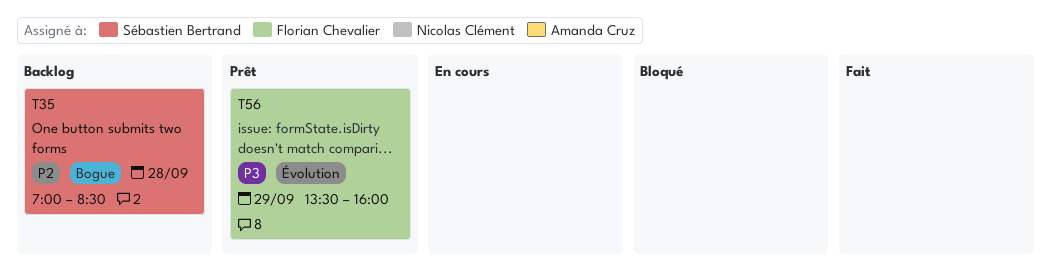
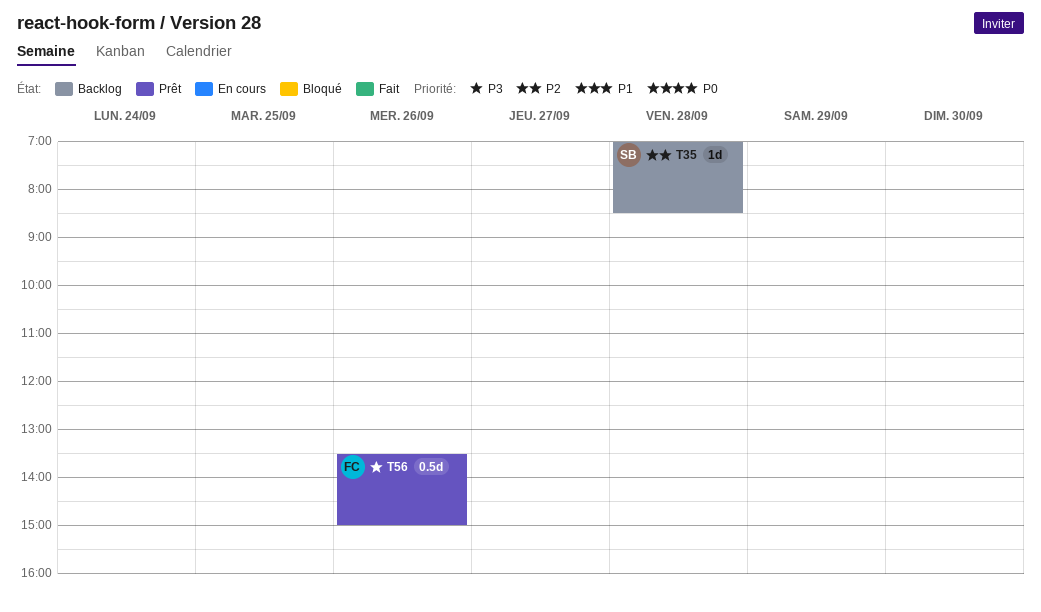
T56, day: Sep 29 -> Sep 26
T56, ends: 16:00 -> 15:00

